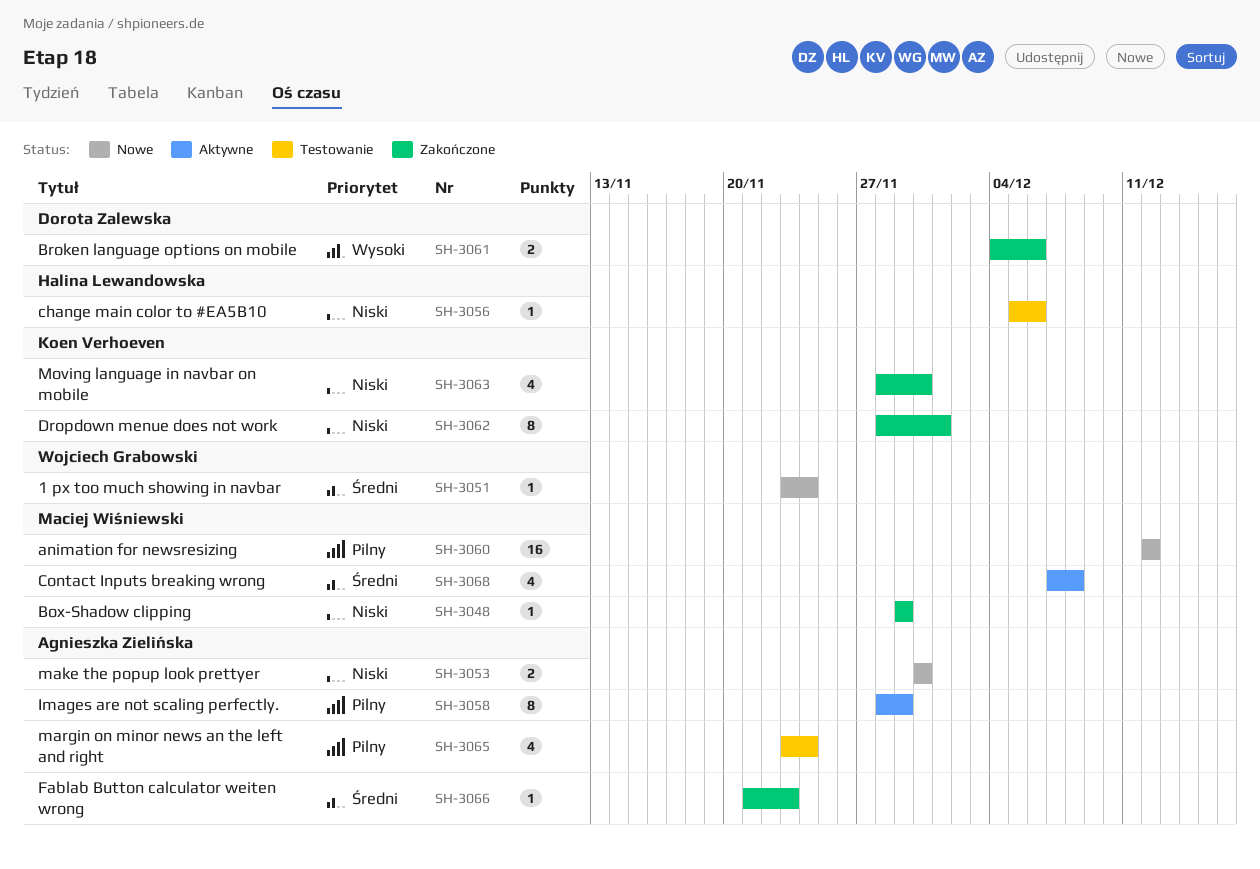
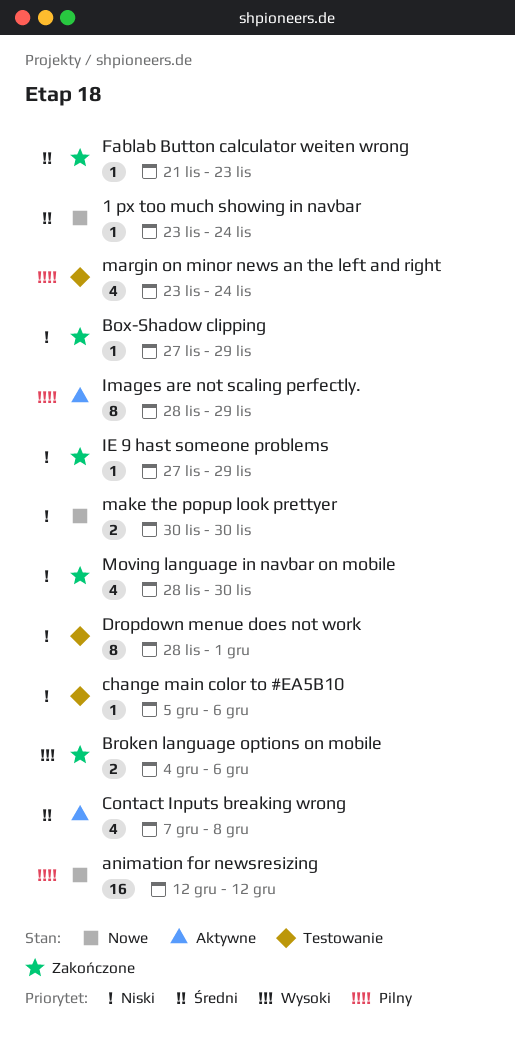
Box-Shadow clipping, start: Nov 29 -> Nov 27
Dropdown menue does not work, status: Zakończone -> Testowanie
IE 9 hast someone problems: none -> present

